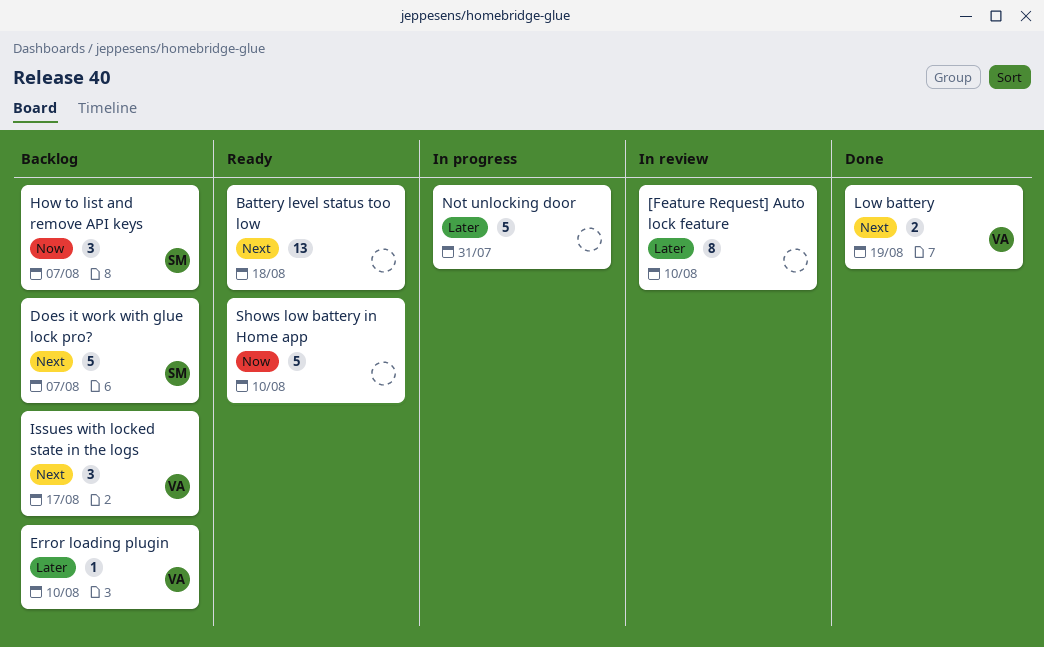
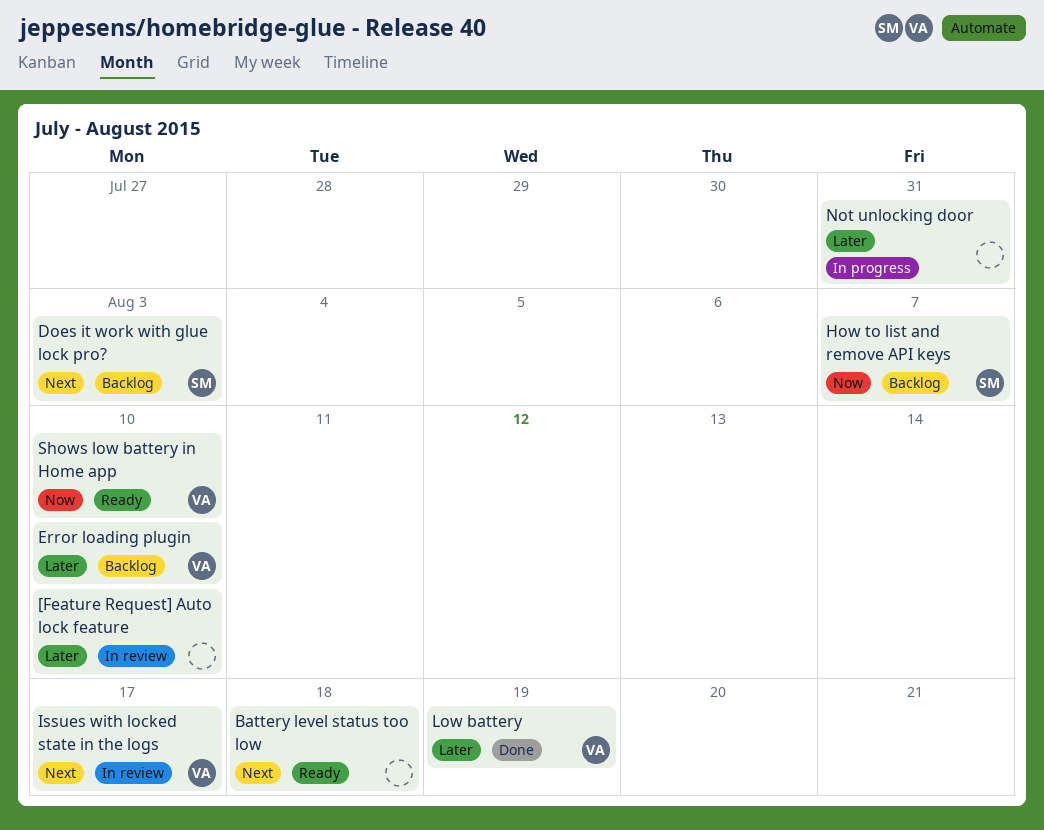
Does it work with glue lock pro?, due: Aug 7 -> Aug 3
Issues with locked state in the logs, status: Backlog -> In review
Low battery, priority: Next -> Later
Shows low battery in Home app, owner: none -> VA

